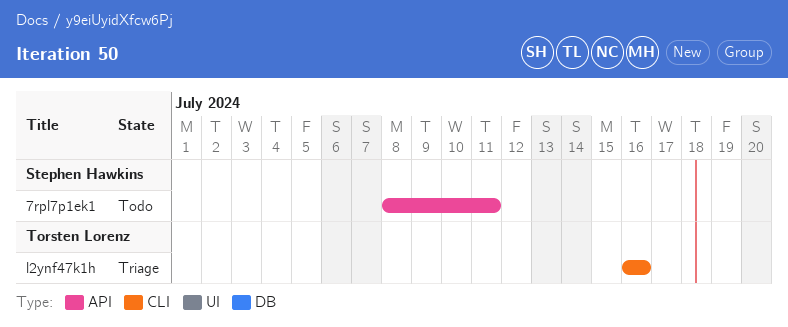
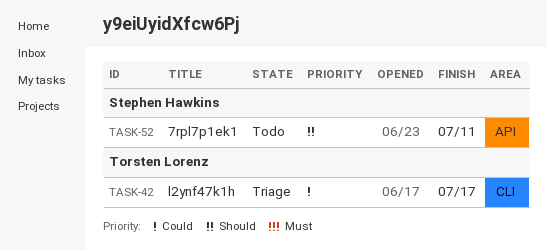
l2ynf47k1h, due: Jul 16 -> Jul 17

